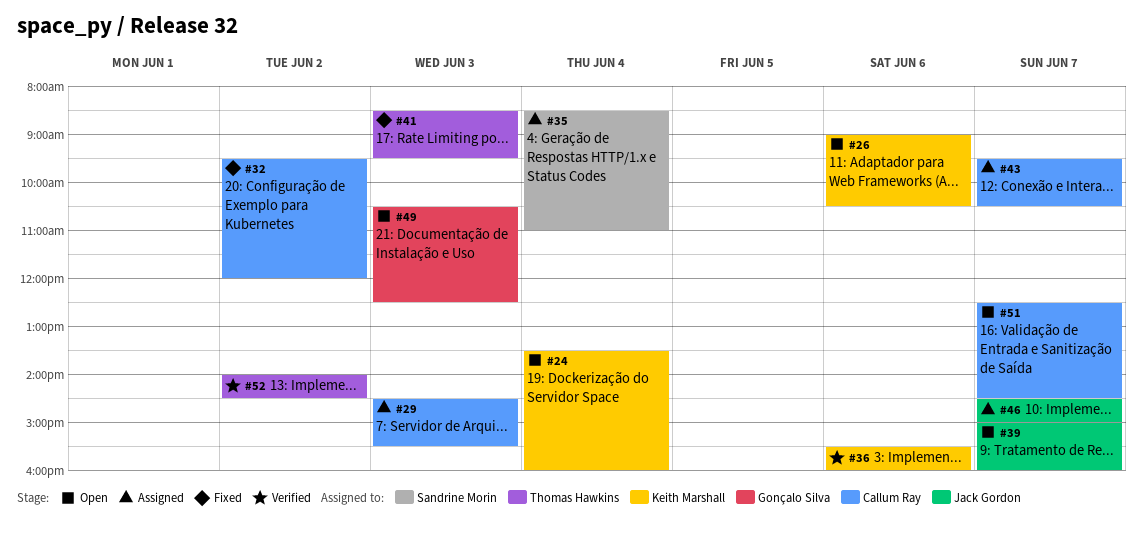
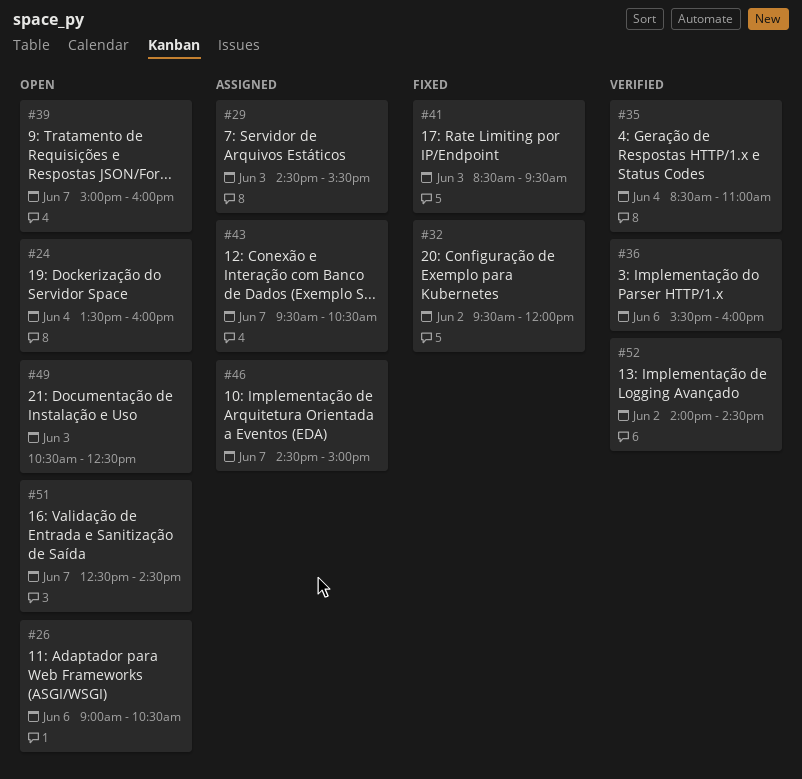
#35, status: Assigned -> Verified

